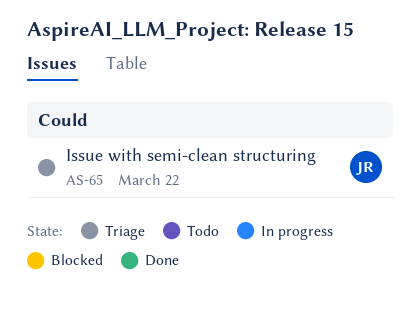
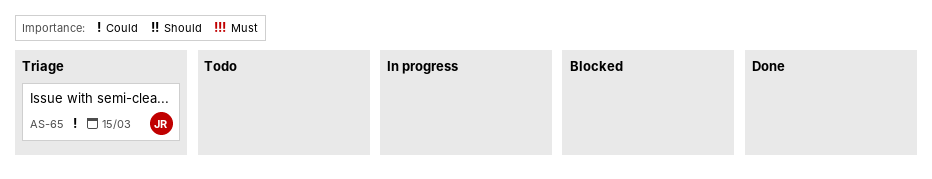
AS-65, due: Mar 22 -> Mar 15

